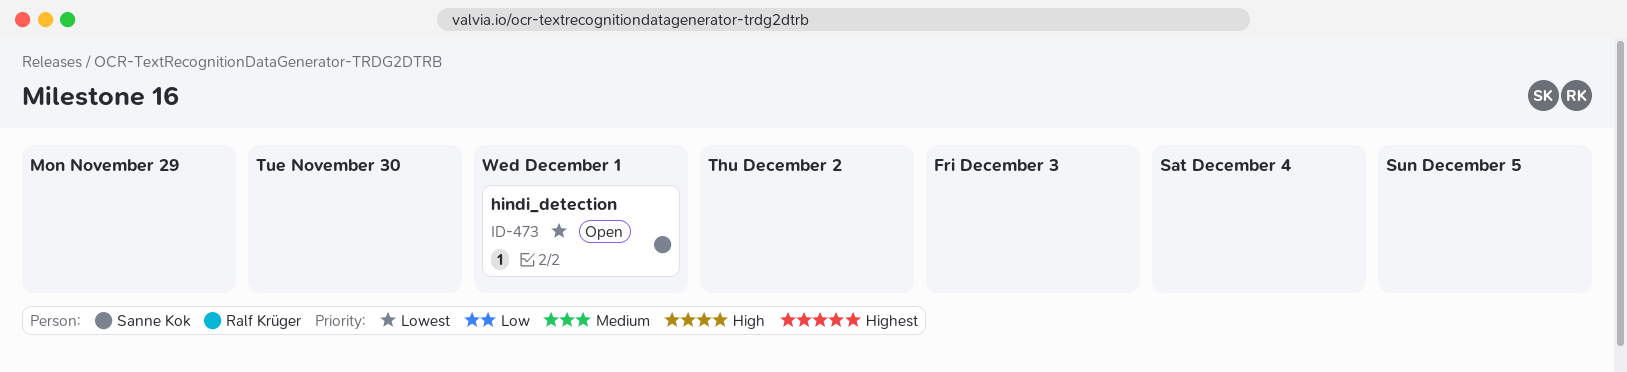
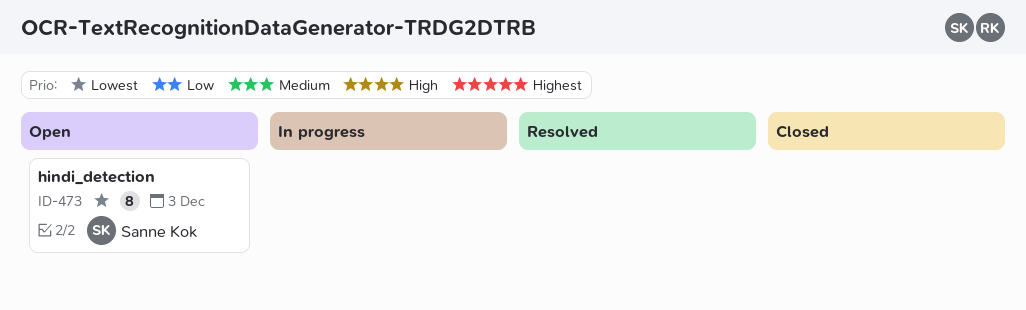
ID-473, estimate: 1 -> 8
ID-473, due: Dec 1 -> Dec 3

